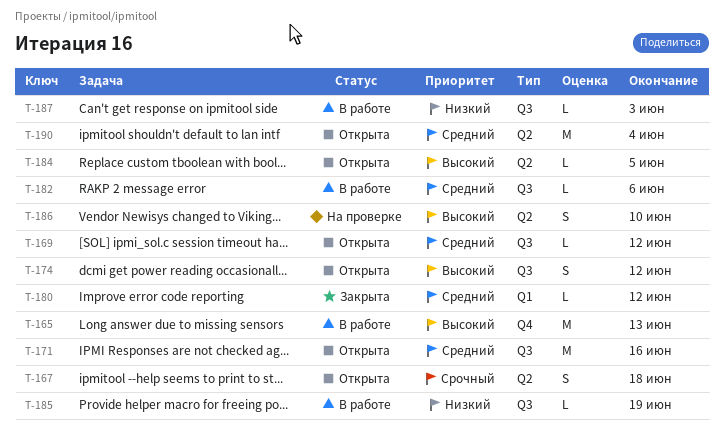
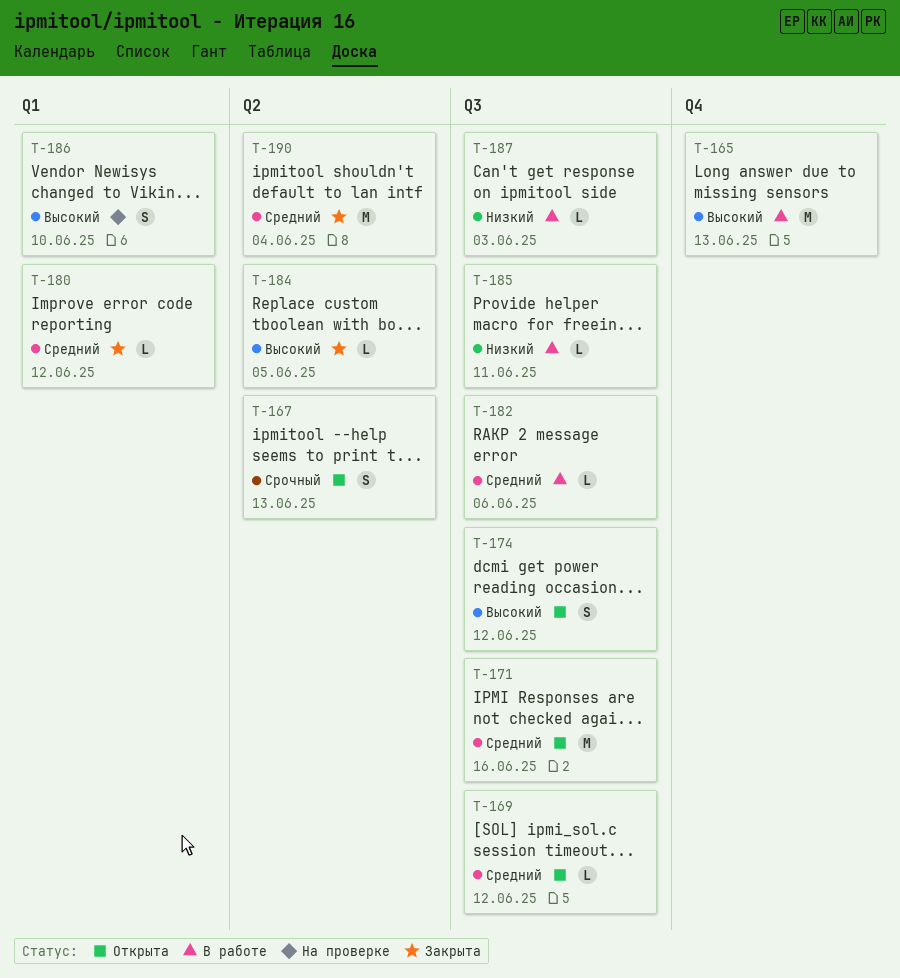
T-167, due: Jun 18 -> Jun 13
T-184, status: Открыта -> Закрыта
T-185, due: Jun 19 -> Jun 11
T-186, label: Q2 -> Q1
T-190, status: Открыта -> Закрыта

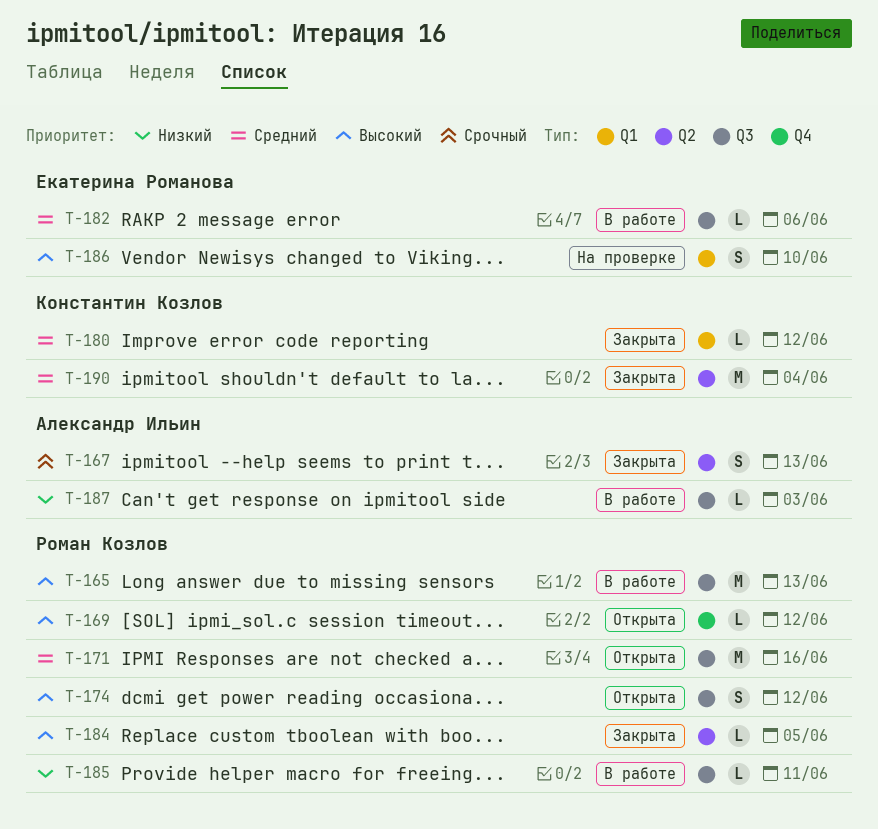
T-165, label: Q4 -> Q3
T-167, status: Открыта -> Закрыта
T-169, priority: Средний -> Высокий
T-169, label: Q3 -> Q4

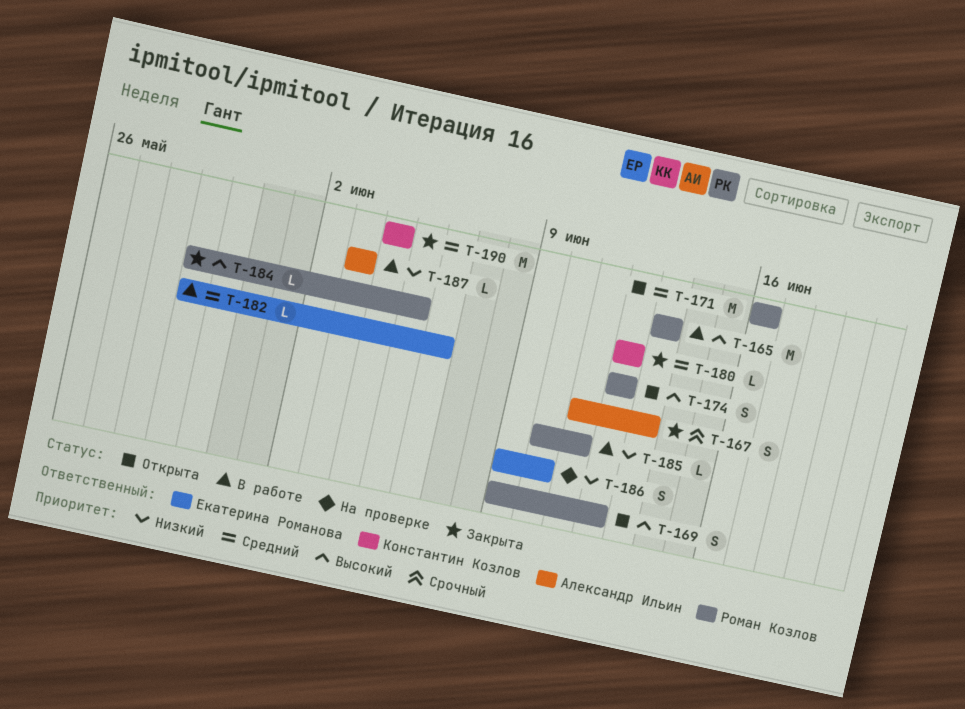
T-169, estimate: L -> S
T-186, priority: Высокий -> Низкий

